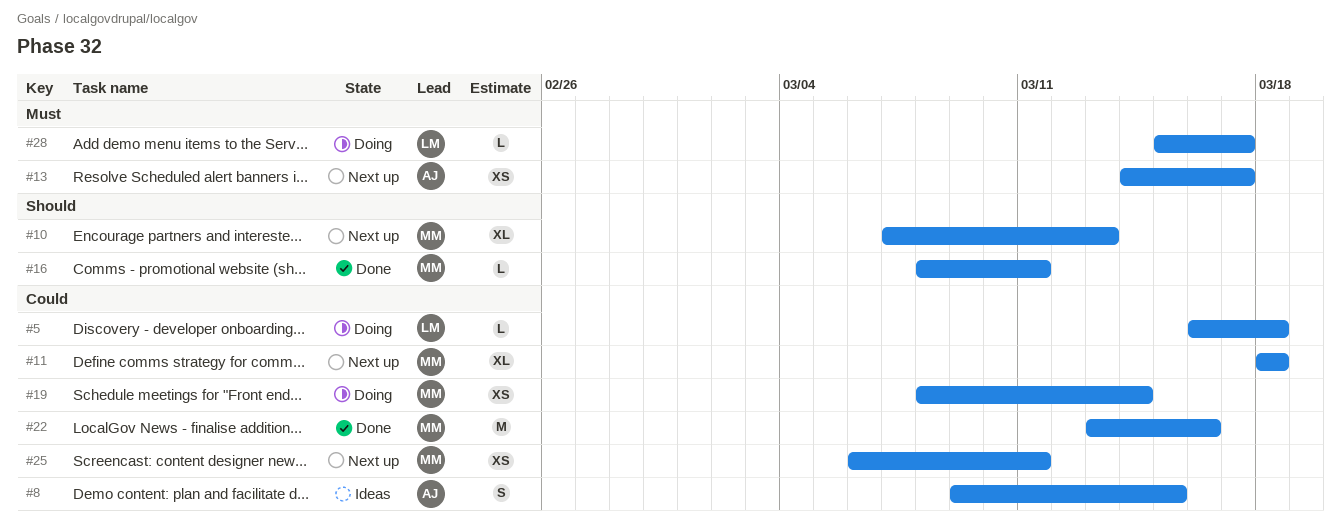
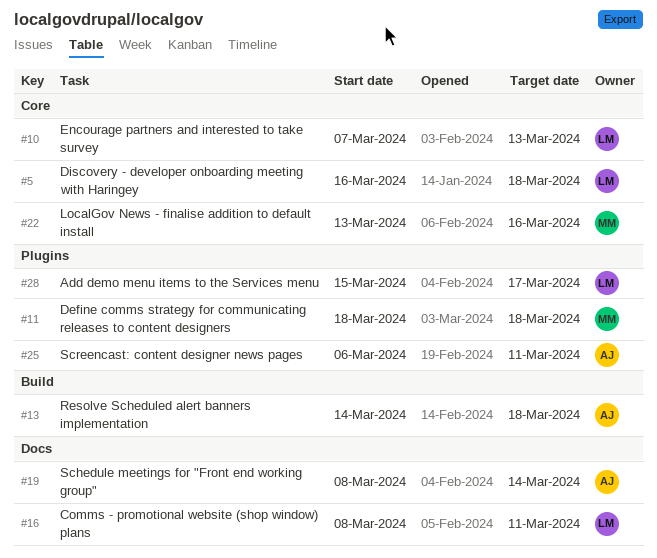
#8: present -> none
#10, owner: MM -> LM
#13, due: Mar 17 -> Mar 18
#16, owner: MM -> LM
#19, owner: MM -> AJ
#25, owner: MM -> AJ

